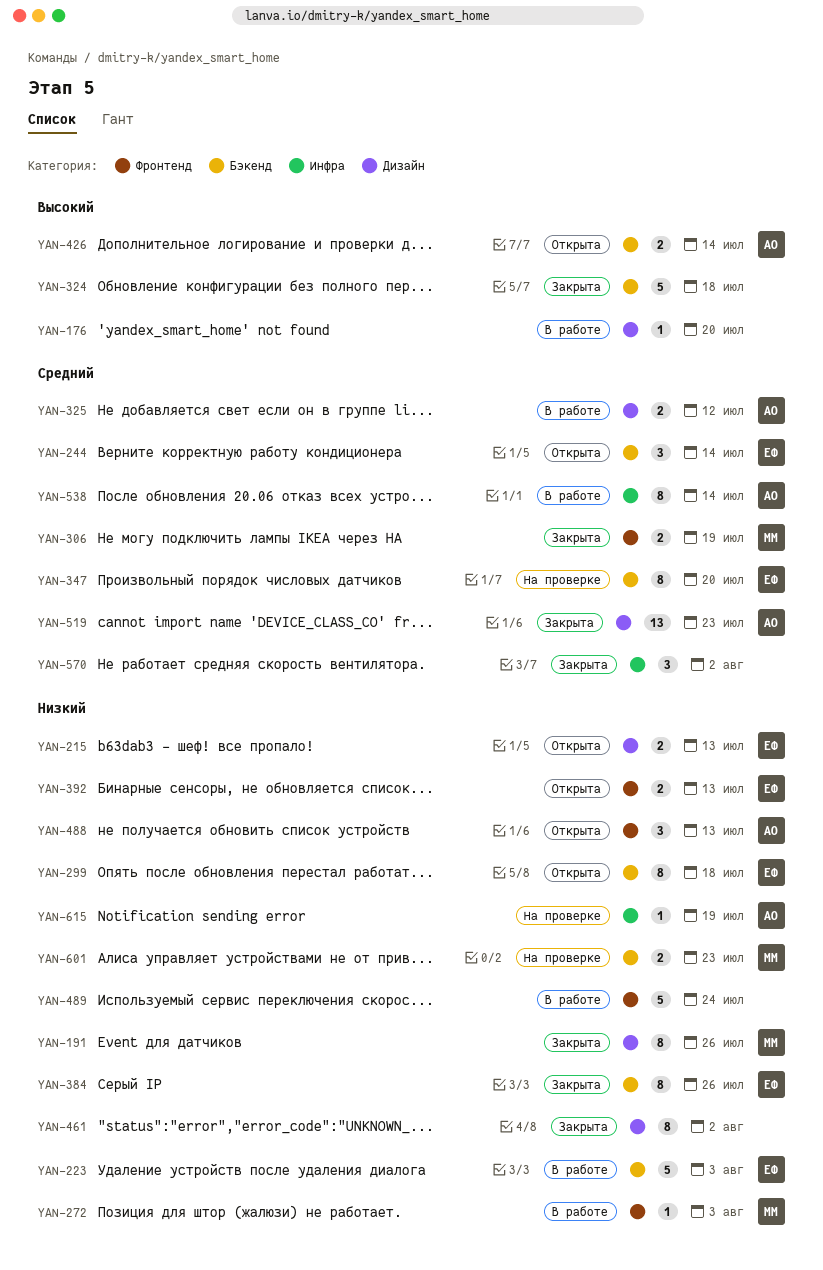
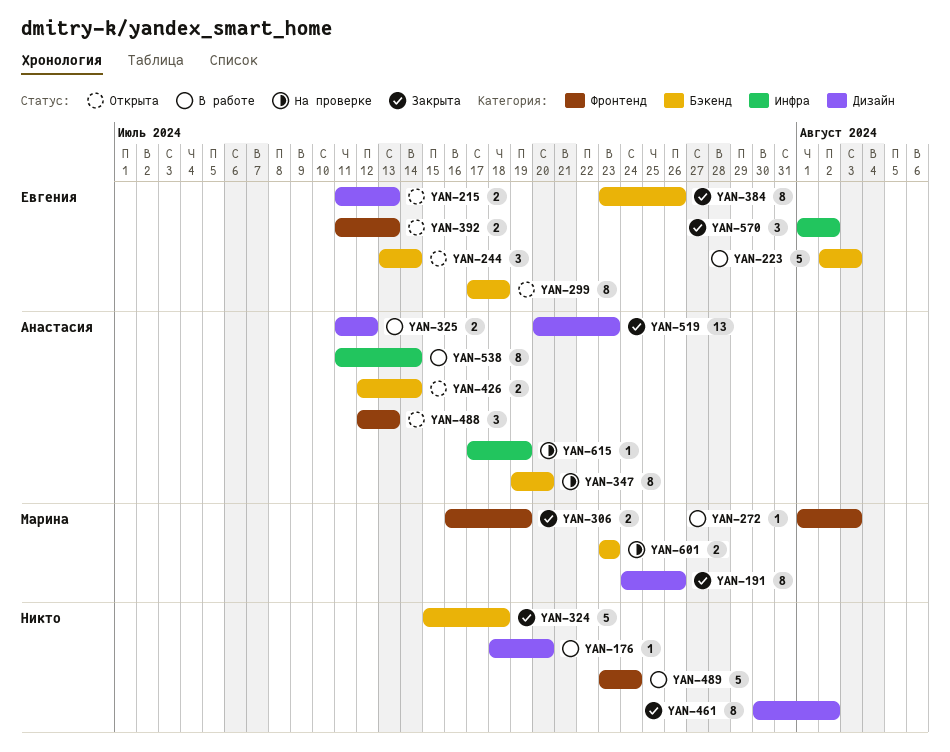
YAN-347, owner: Евгения -> Анастасия
YAN-570, owner: none -> Евгения

